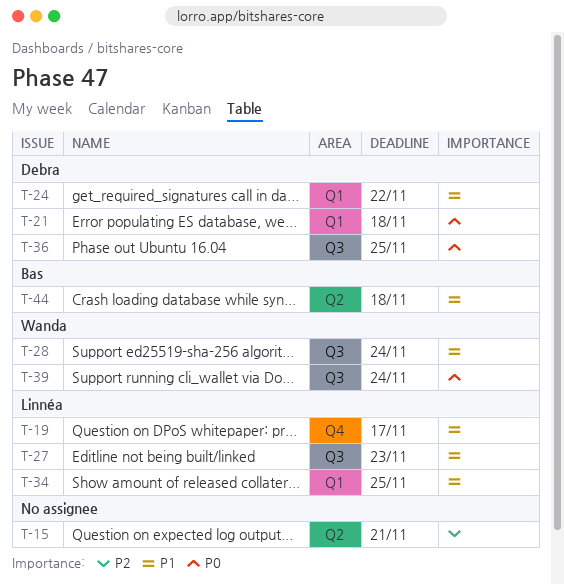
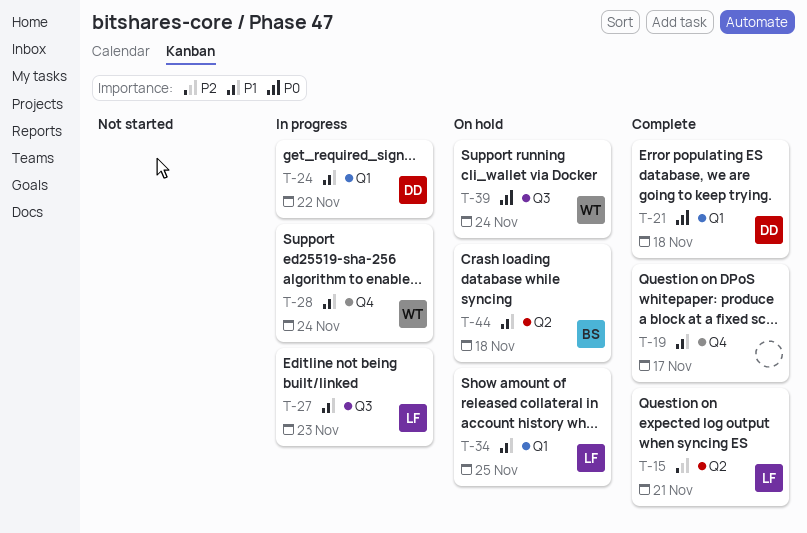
T-15, owner: none -> Linnéa
T-19, owner: Linnéa -> none
T-28, label: Q3 -> Q4
T-36: present -> none

